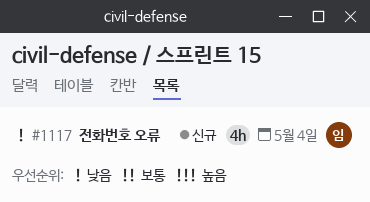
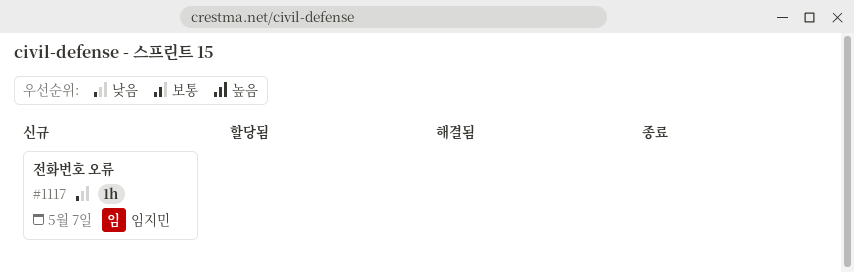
#1117, estimate: 4h -> 1h
#1117, due: May 4 -> May 7

